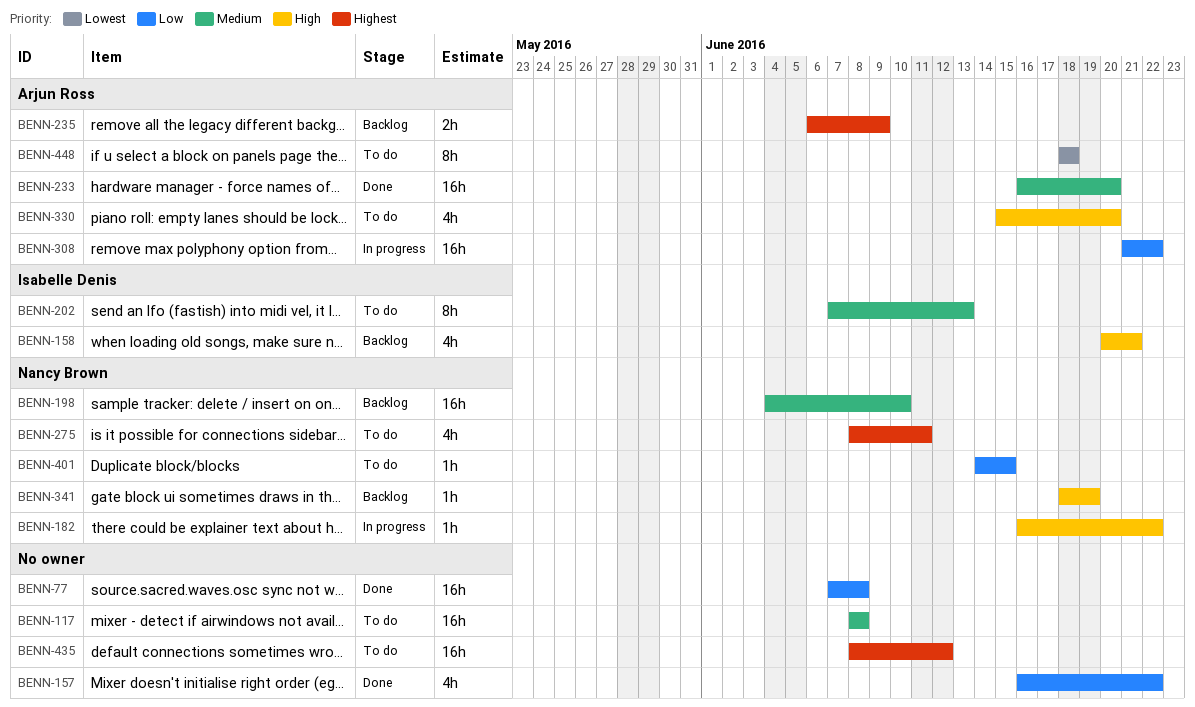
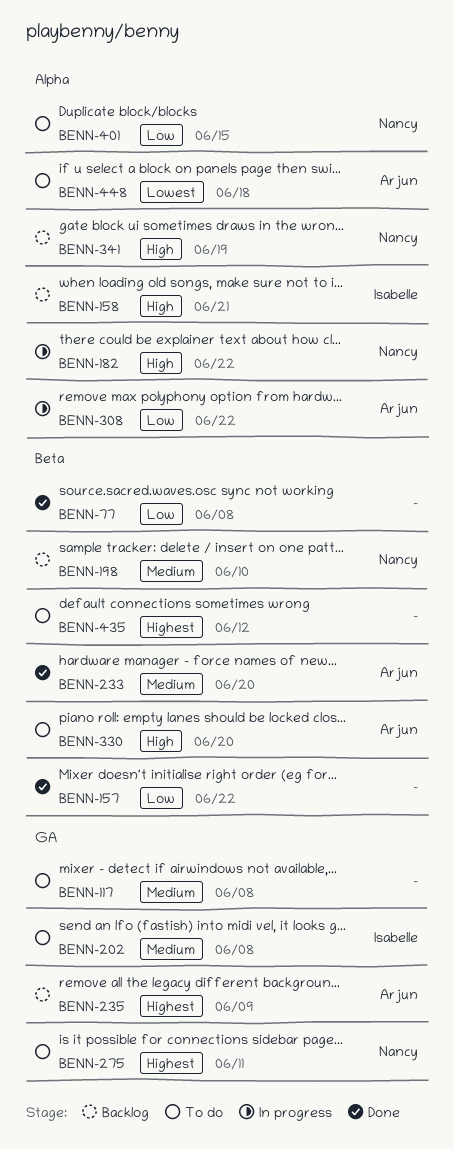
BENN-202, due: Jun 13 -> Jun 8

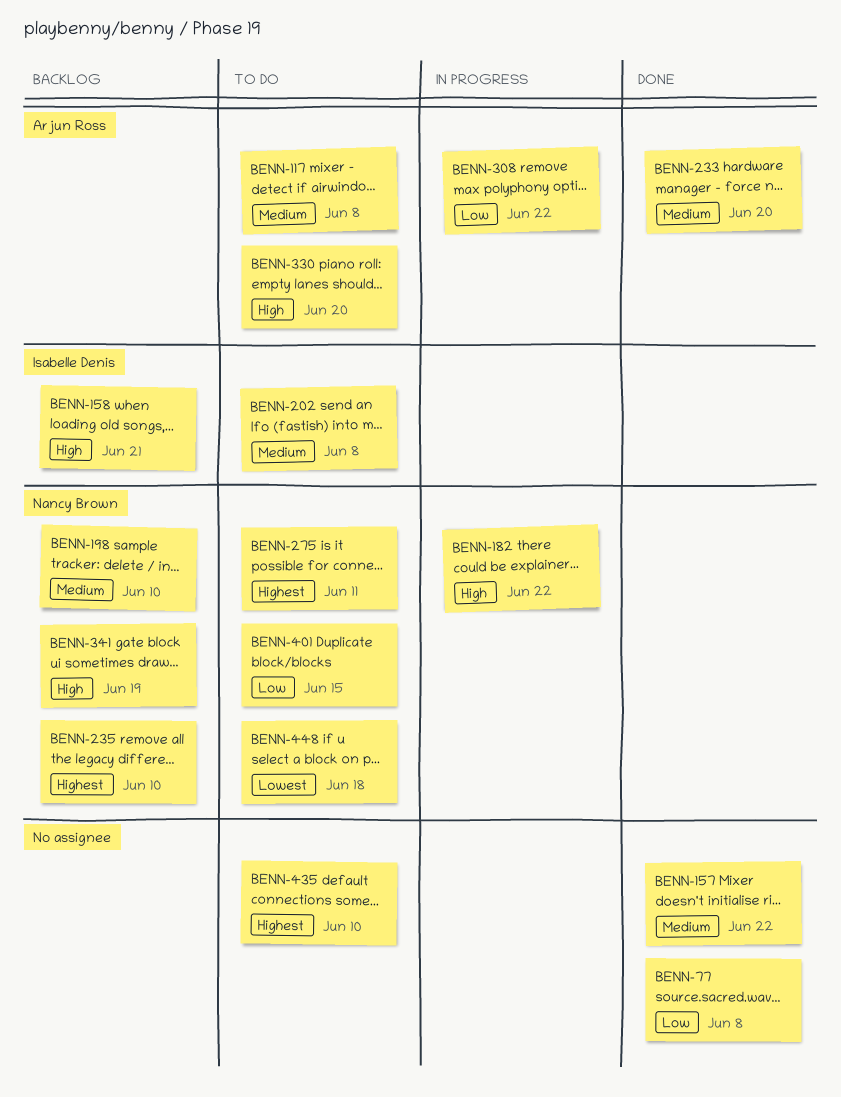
BENN-117, owner: none -> Arjun Ross
BENN-157, priority: Low -> Medium
BENN-235, owner: Arjun Ross -> Nancy Brown
BENN-235, due: Jun 9 -> Jun 10
BENN-435, due: Jun 12 -> Jun 10
BENN-448, owner: Arjun Ross -> Nancy Brown

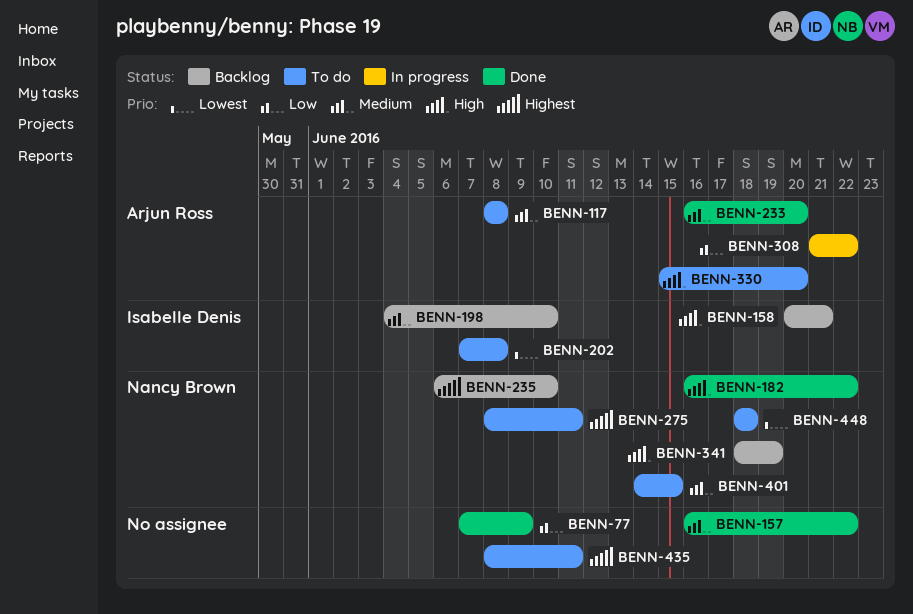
BENN-77, due: Jun 8 -> Jun 9
BENN-182, status: In progress -> Done
BENN-198, owner: Nancy Brown -> Isabelle Denis
BENN-202, priority: Medium -> Lowest
BENN-401, priority: Low -> Medium
BENN-435, due: Jun 10 -> Jun 11

